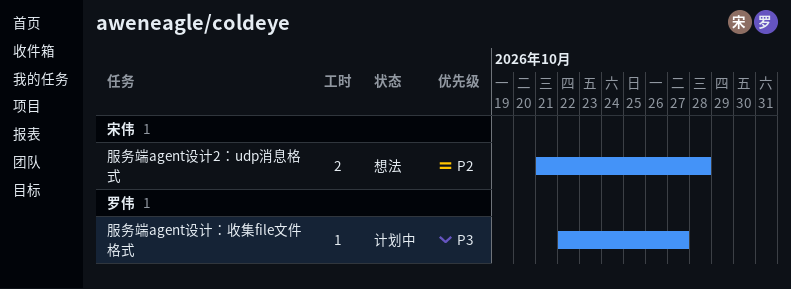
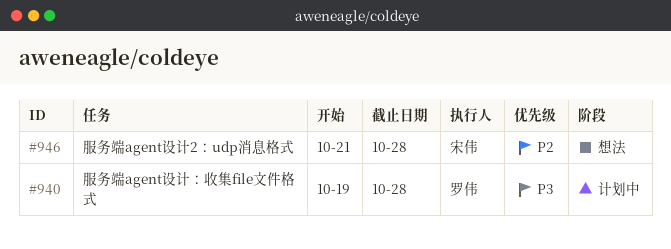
服务端agent设计：收集file文件格式, start: Oct 22 -> Oct 19
服务端agent设计：收集file文件格式, due: Oct 27 -> Oct 28

